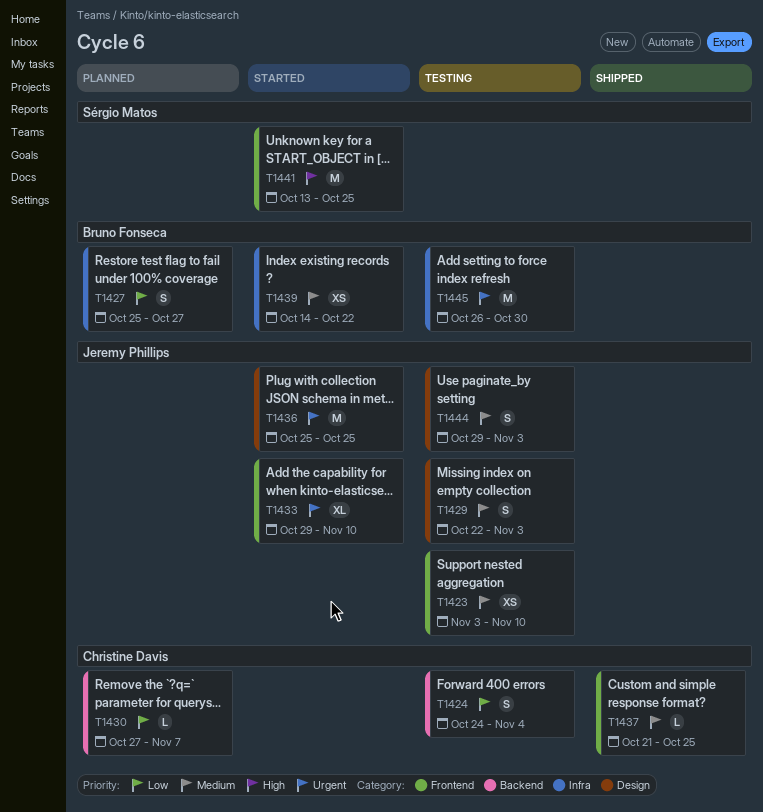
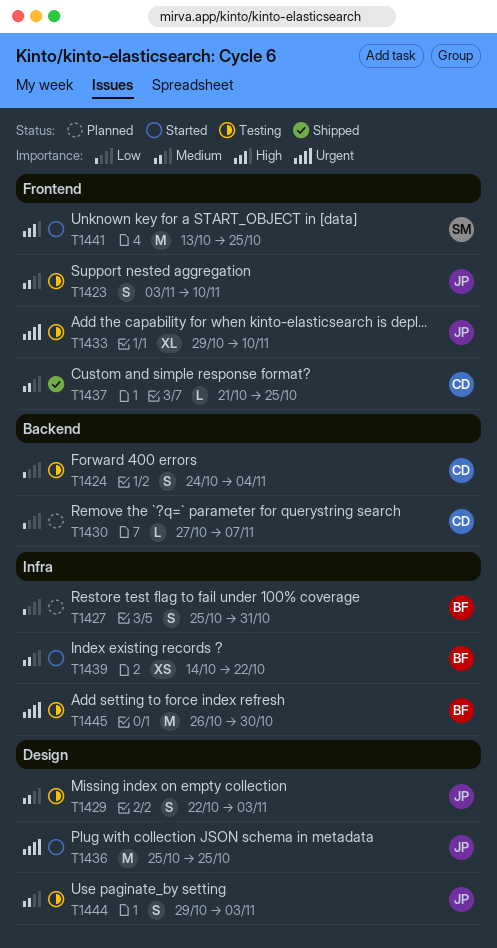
T1423, estimate: XS -> S
T1427, due: Oct 27 -> Oct 31
T1433, status: Started -> Testing

